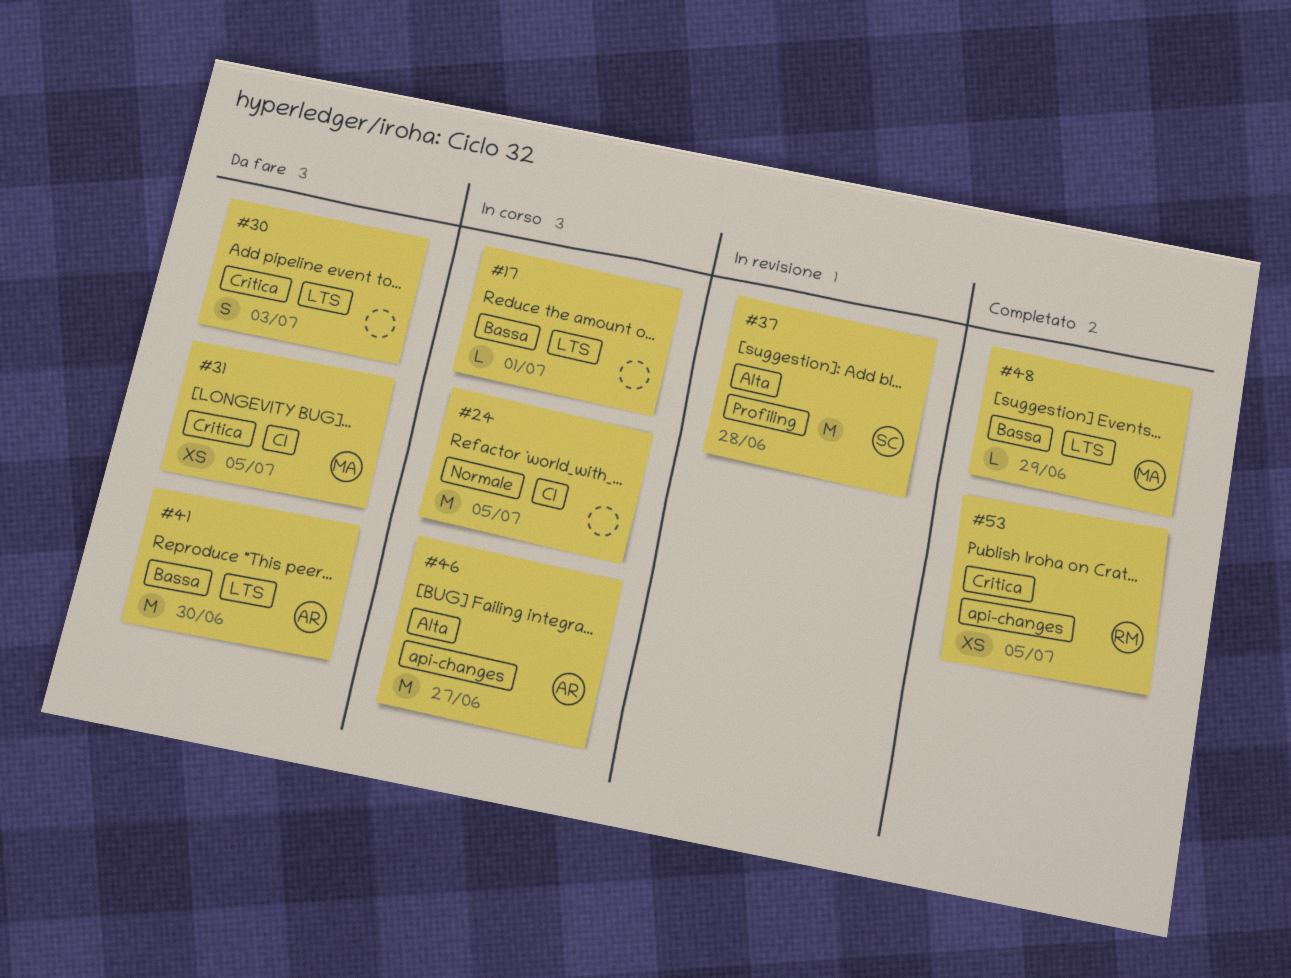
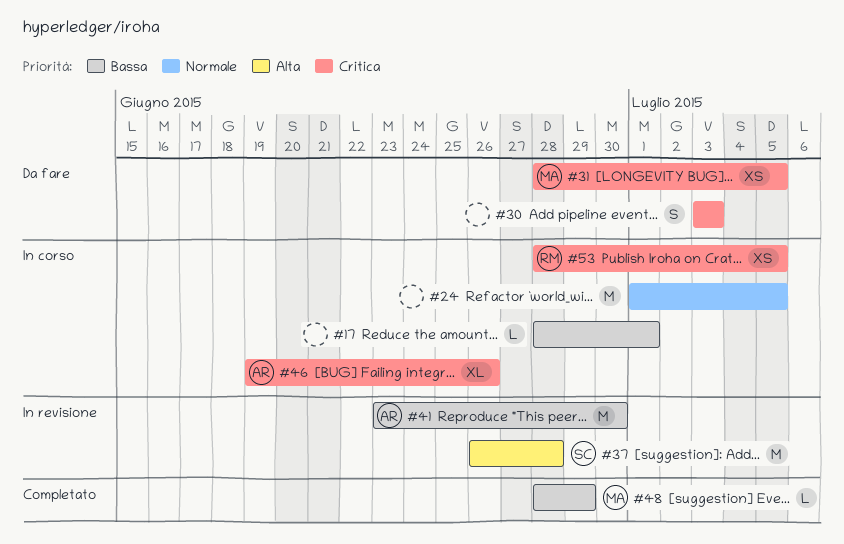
#41, status: Da fare -> In revisione
#46, priority: Alta -> Critica
#46, estimate: M -> XL
#46, due: Jun 27 -> Jun 26
#53, status: Completato -> In corso

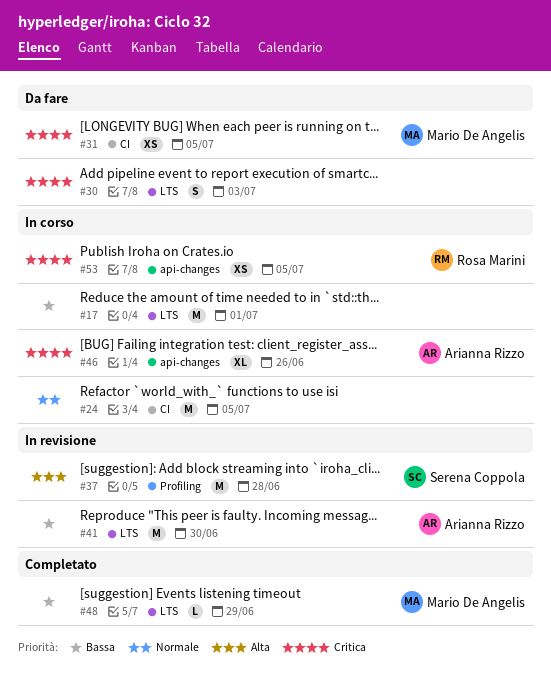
#17, estimate: L -> M

